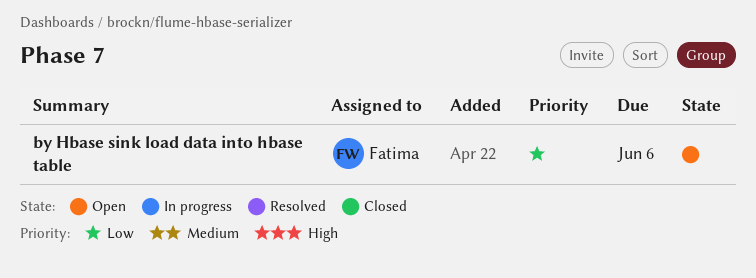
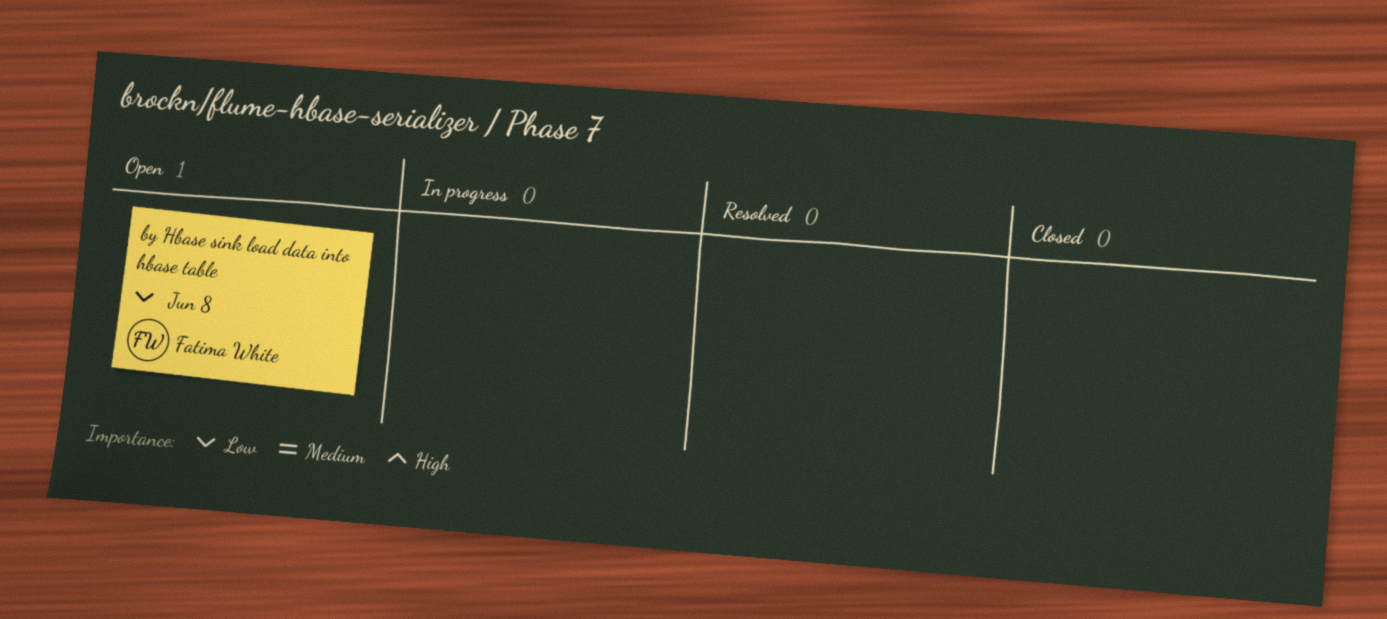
by Hbase sink load data into hbase table, due: Jun 6 -> Jun 8

